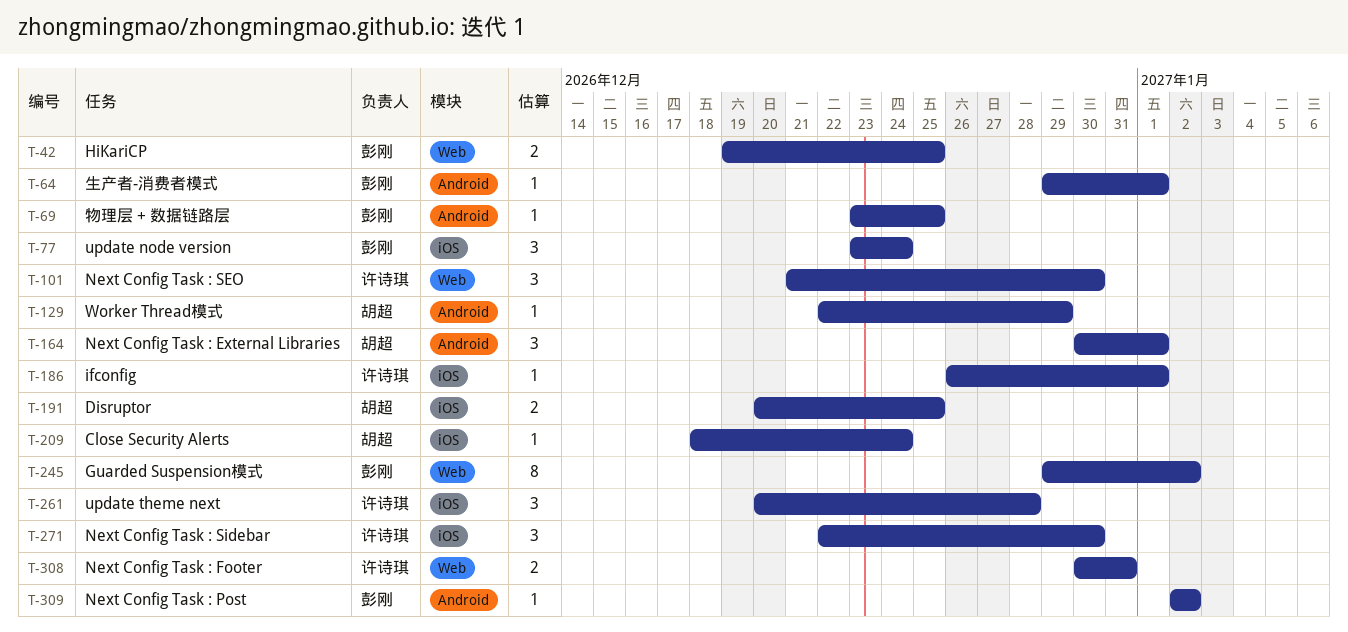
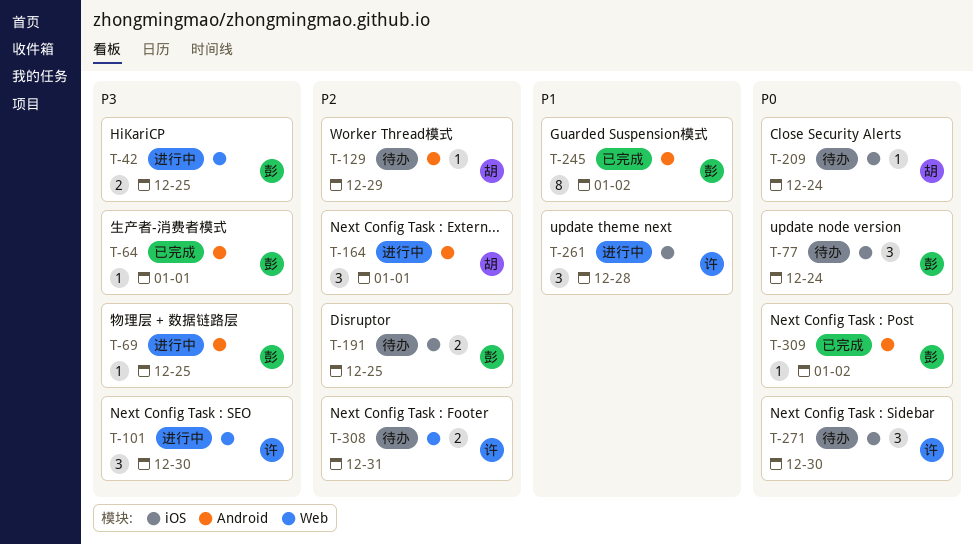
T-186: present -> none
T-191, owner: 胡超 -> 彭刚
T-245, label: Web -> Android

